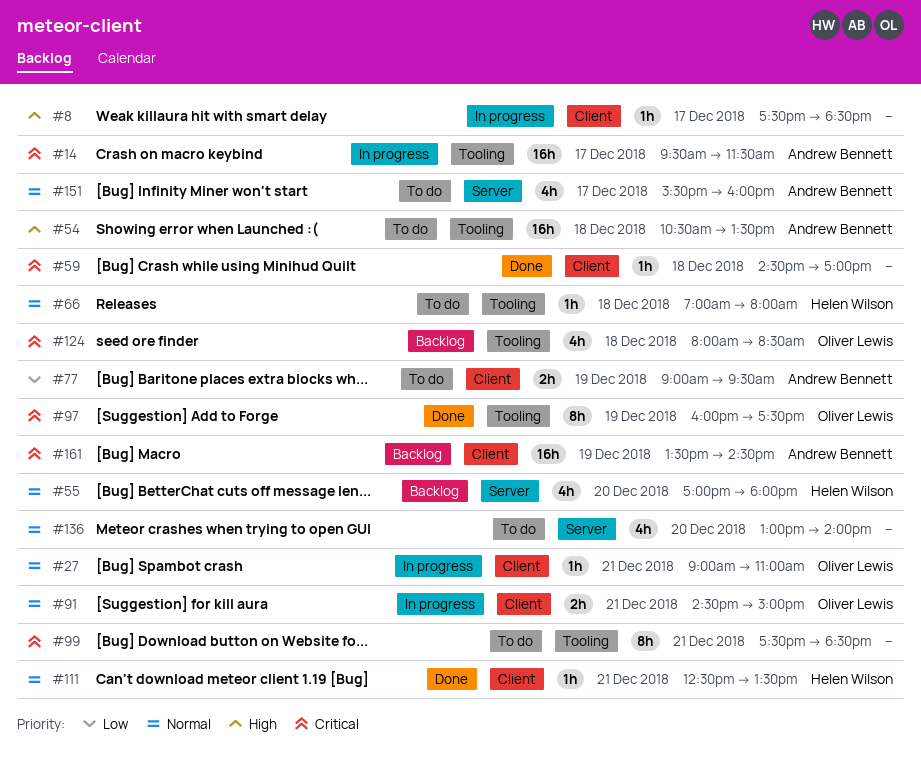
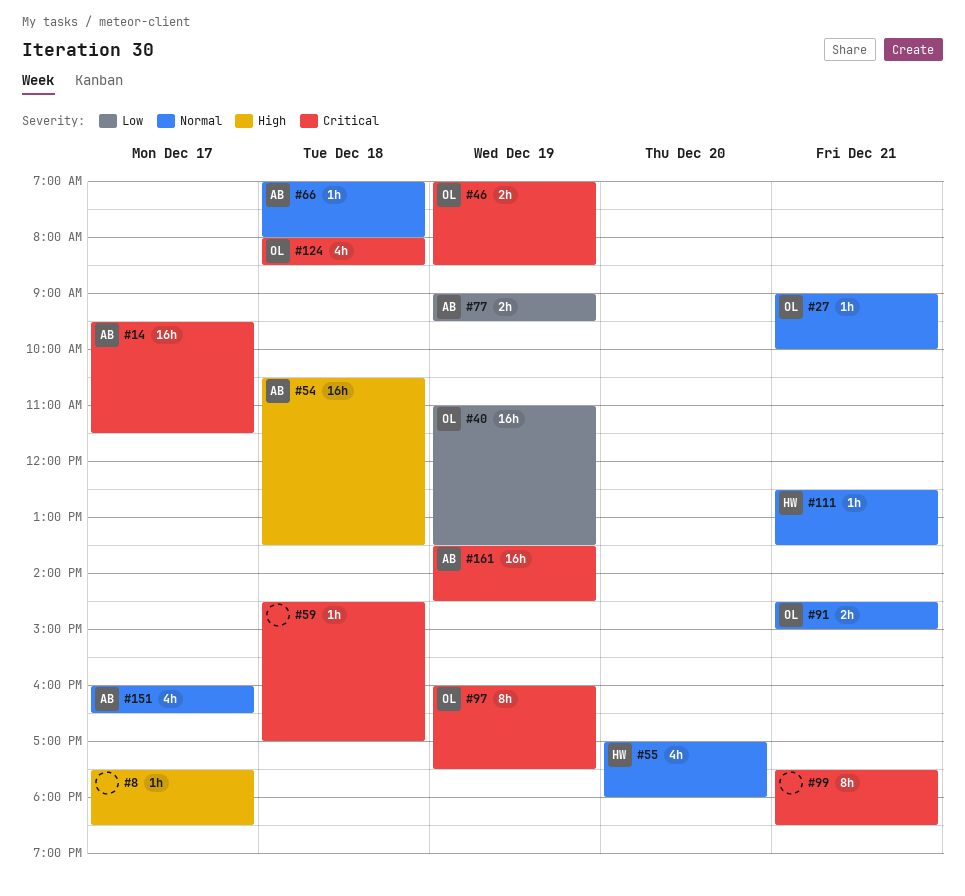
#27, ends: 11:00 -> 10:00
#40: none -> present
#46: none -> present
#66, owner: Helen Wilson -> Andrew Bennett
#136: present -> none
#151, begins: 15:30 -> 16:00
#151, ends: 16:00 -> 16:30

